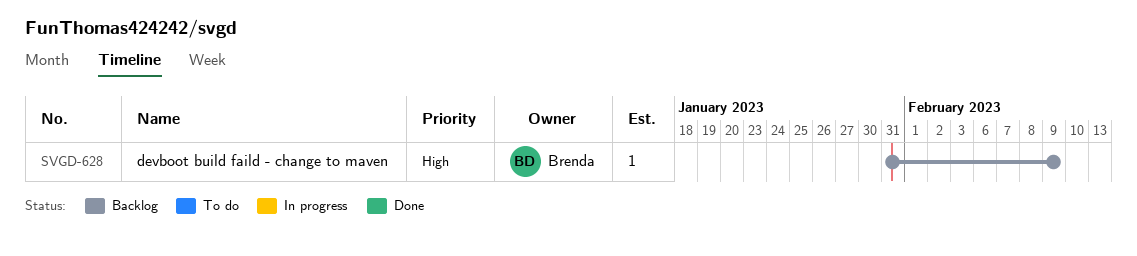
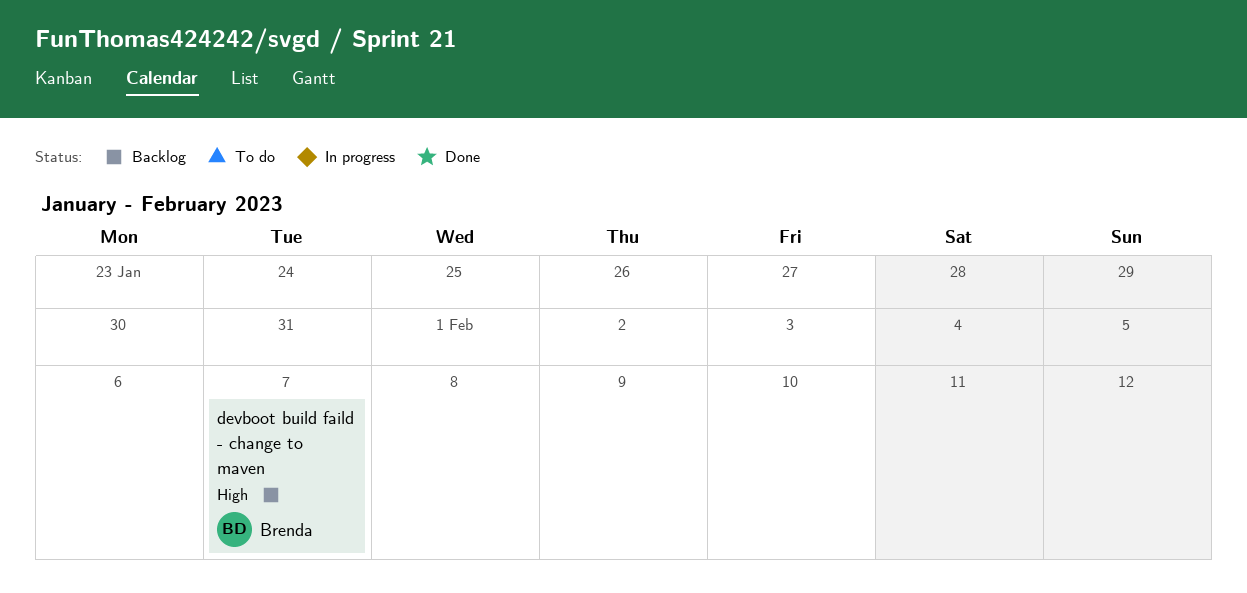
devboot build faild - change to maven, due: Feb 9 -> Feb 7

